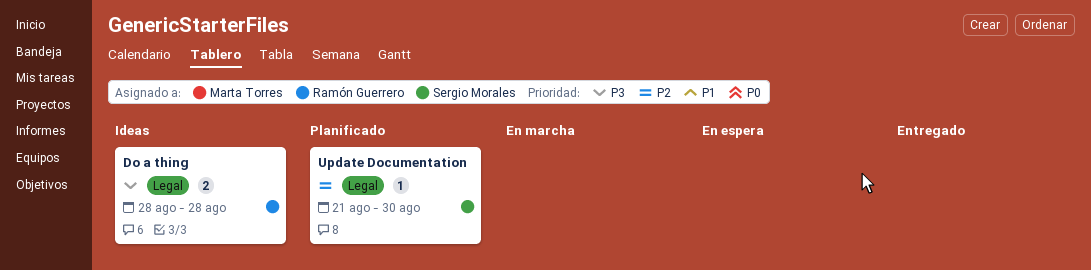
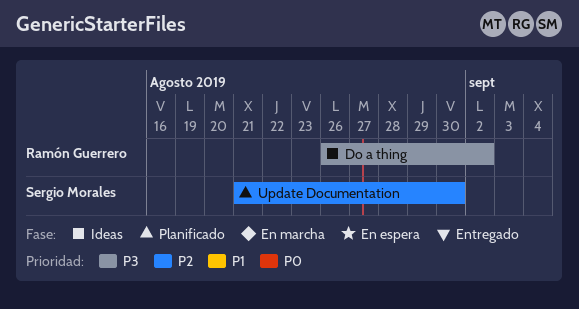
Do a thing, start: Aug 28 -> Aug 26
Do a thing, due: Aug 28 -> Sep 2

